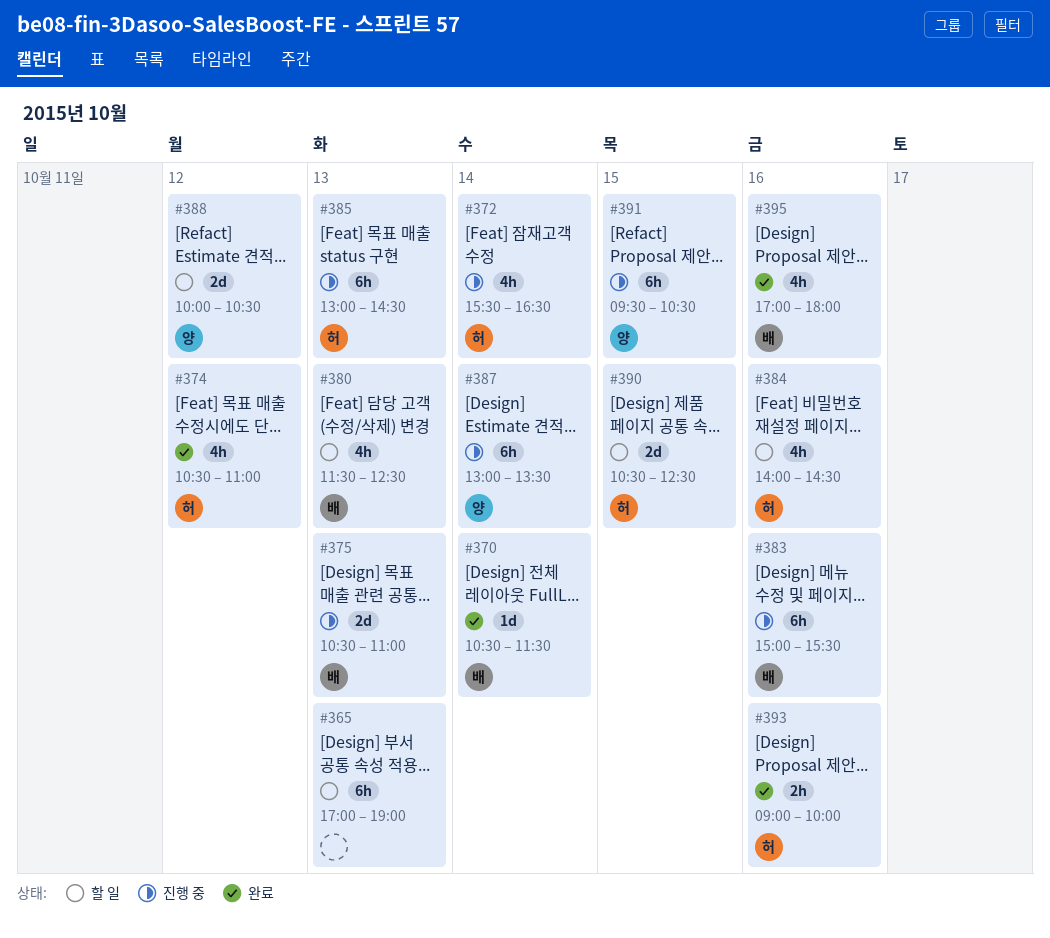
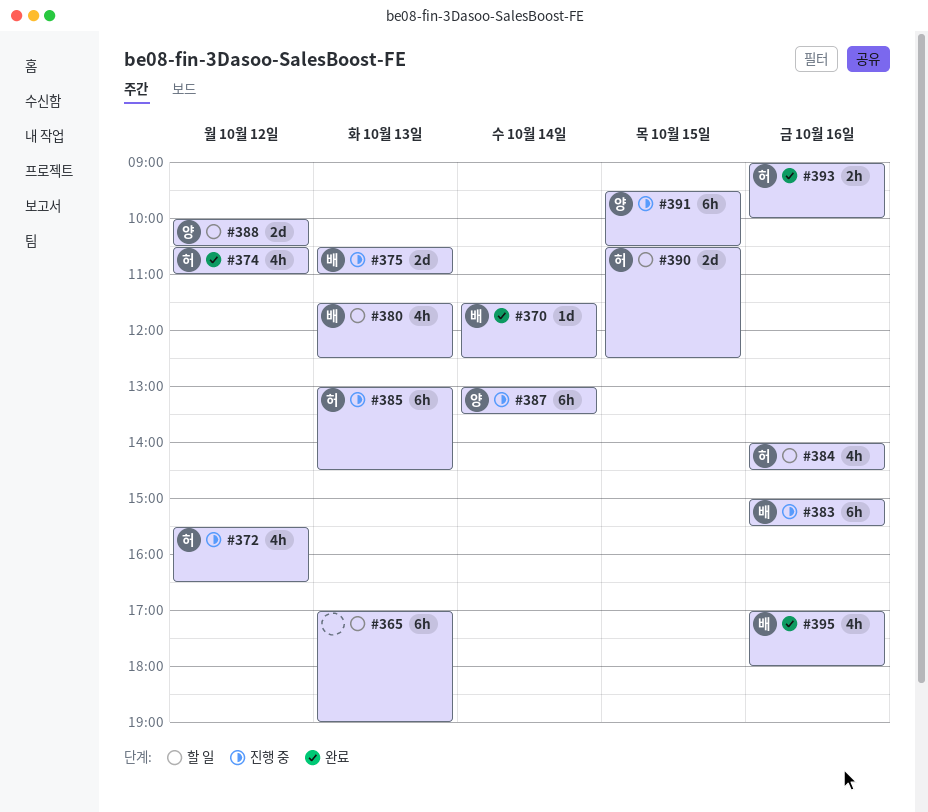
#370, begins: 10:30 -> 11:30
#370, ends: 11:30 -> 12:30
#372, day: Oct 14 -> Oct 12

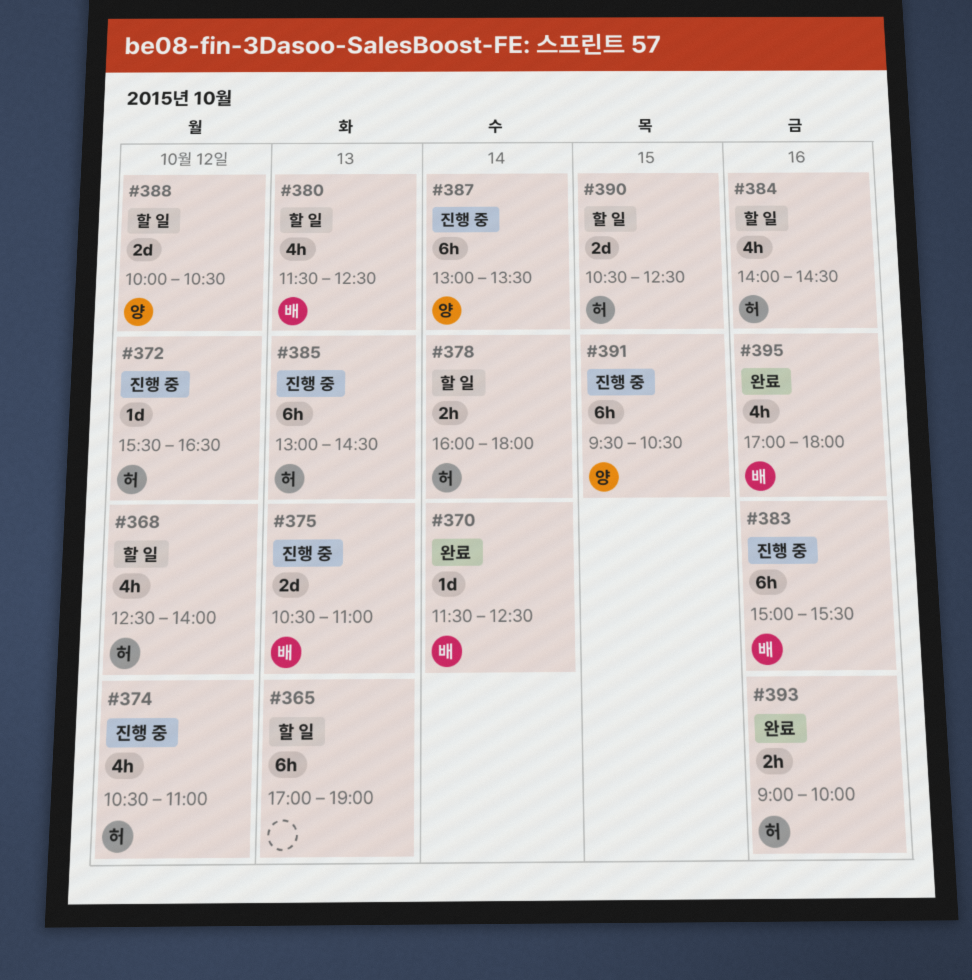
#368: none -> present
#372, estimate: 4h -> 1d
#374, status: 완료 -> 진행 중
#378: none -> present

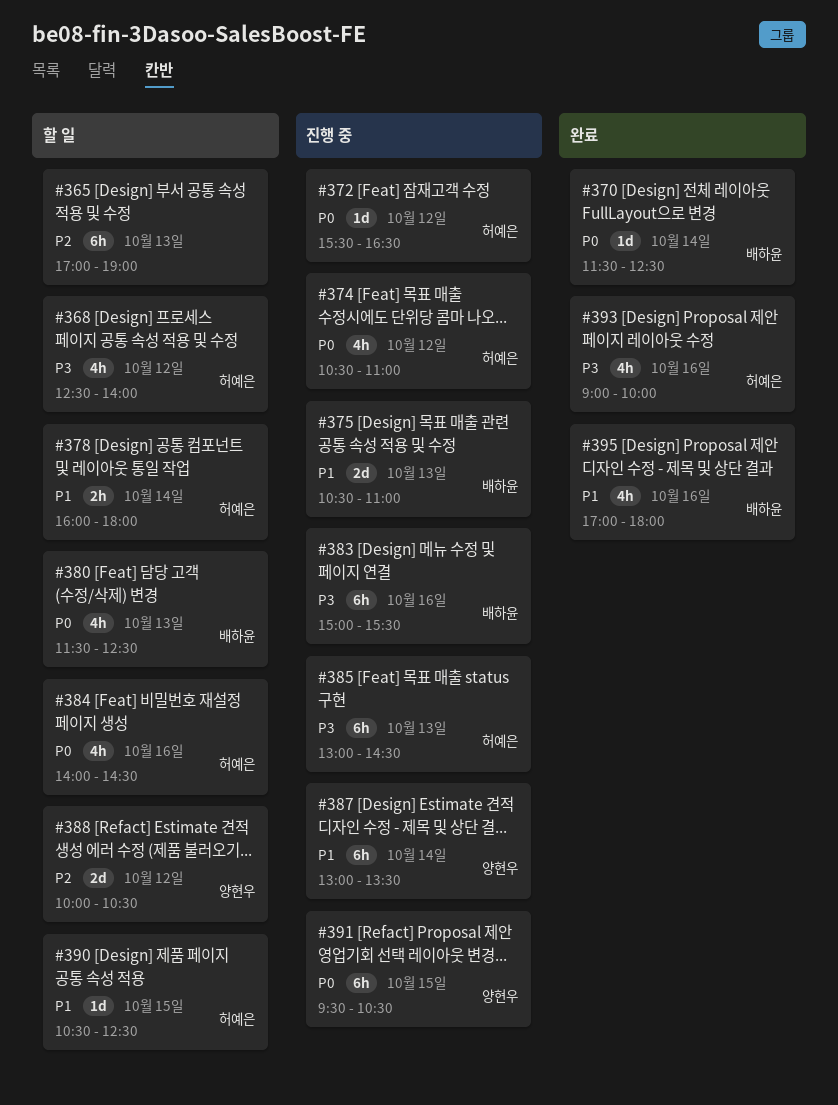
#390, estimate: 2d -> 1d
#393, estimate: 2h -> 4h

